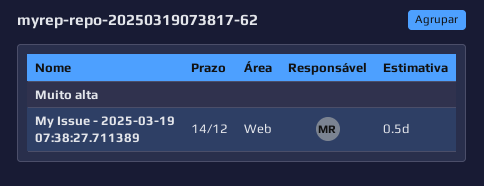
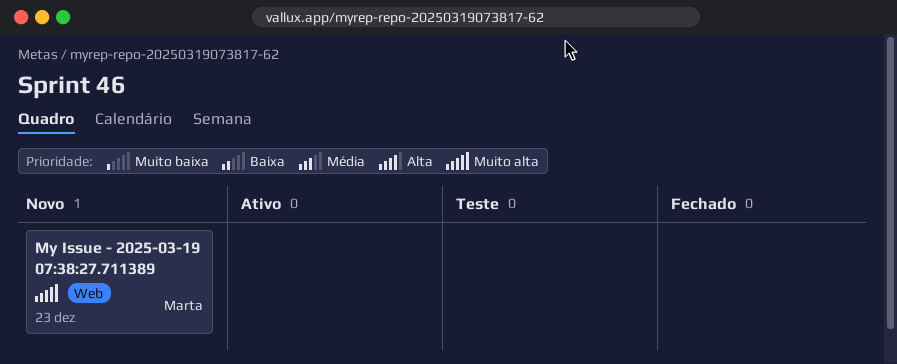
My Issue - 2025-03-19 07:38:27.711389, due: Dec 14 -> Dec 23

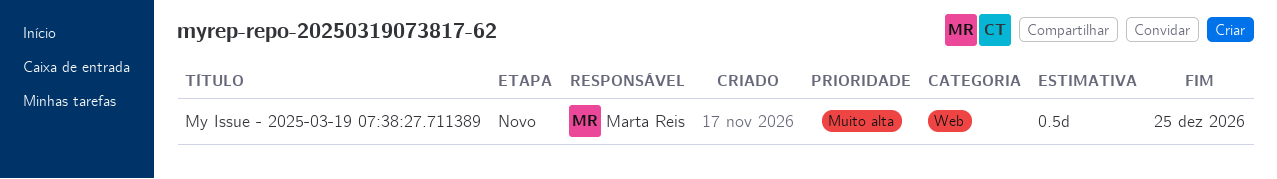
My Issue - 2025-03-19 07:38:27.711389, due: Dec 23 -> Dec 25

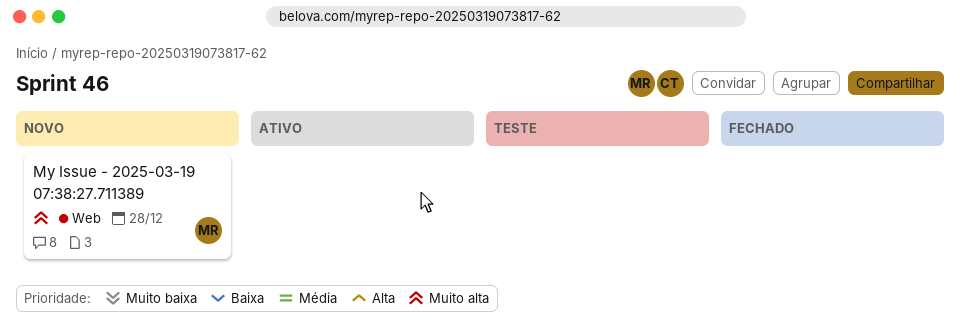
My Issue - 2025-03-19 07:38:27.711389, due: Dec 25 -> Dec 28

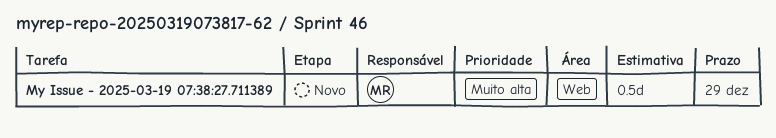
My Issue - 2025-03-19 07:38:27.711389, due: Dec 28 -> Dec 29

